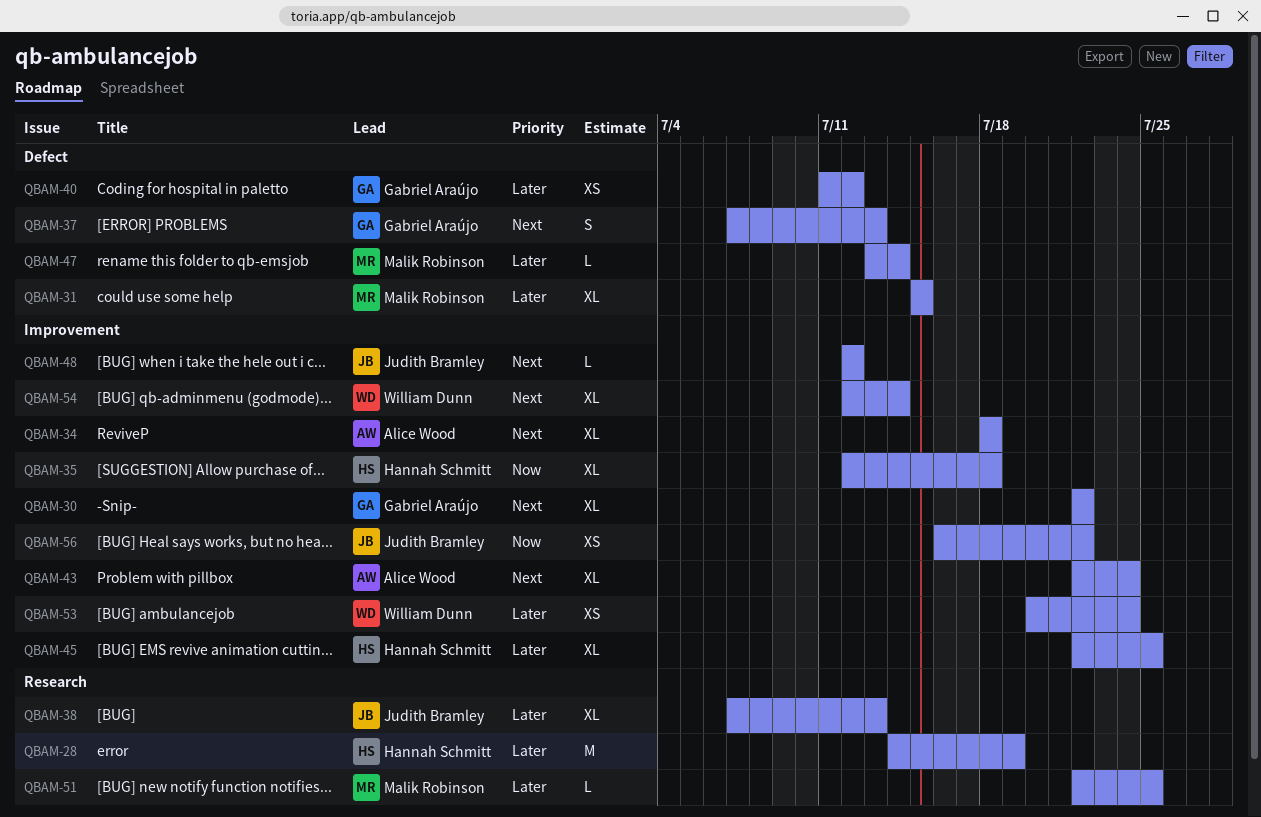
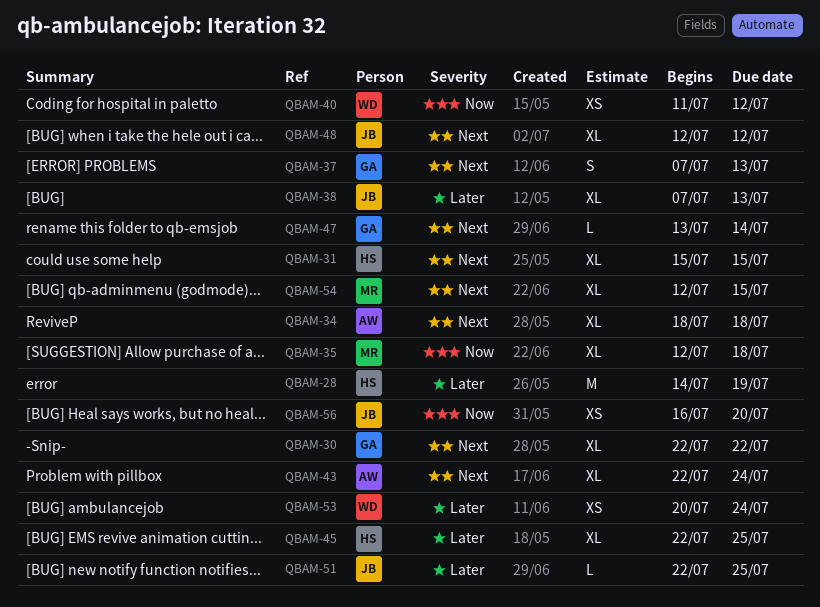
QBAM-31, owner: Malik Robinson -> Hannah Schmitt
QBAM-31, priority: Later -> Next
QBAM-35, owner: Hannah Schmitt -> Malik Robinson
QBAM-40, owner: Gabriel Araújo -> William Dunn
QBAM-40, priority: Later -> Now
QBAM-47, owner: Malik Robinson -> Gabriel Araújo
QBAM-47, priority: Later -> Next
QBAM-48, estimate: L -> XL
QBAM-51, owner: Malik Robinson -> Judith Bramley
QBAM-54, owner: William Dunn -> Malik Robinson
QBAM-54, due: Jul 14 -> Jul 15
QBAM-56, due: Jul 22 -> Jul 20

